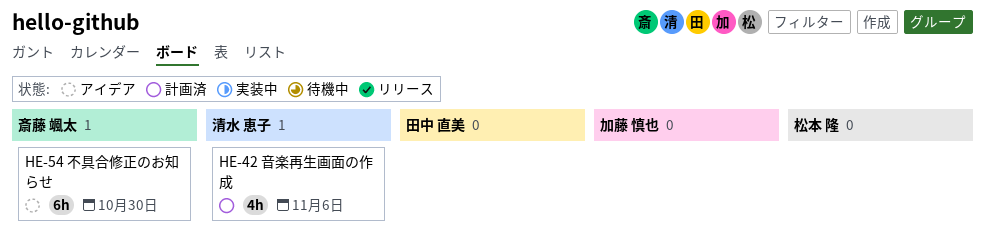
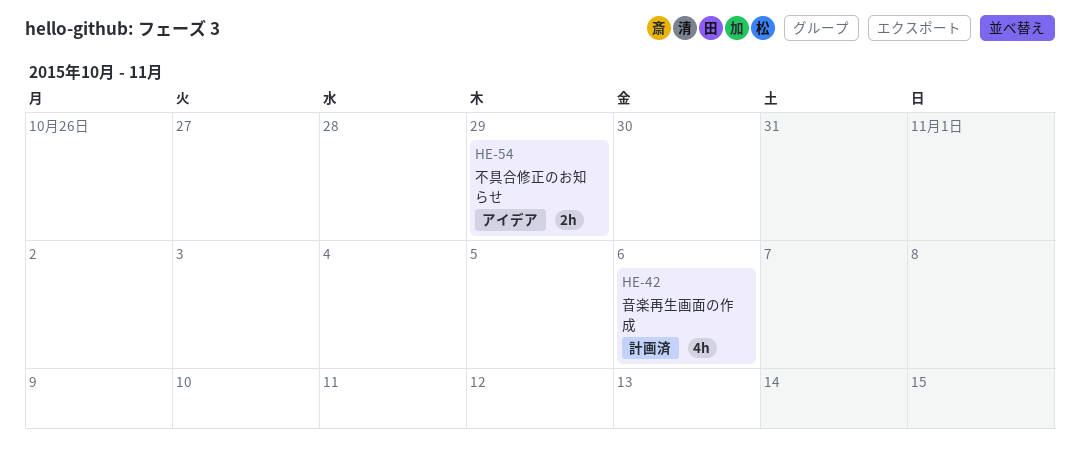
HE-54, estimate: 6h -> 2h
HE-54, due: Oct 30 -> Oct 29

